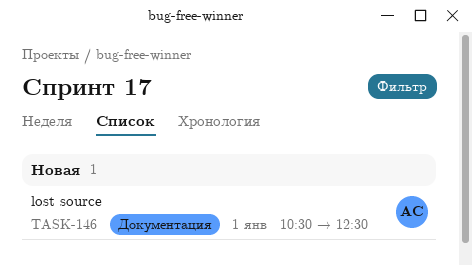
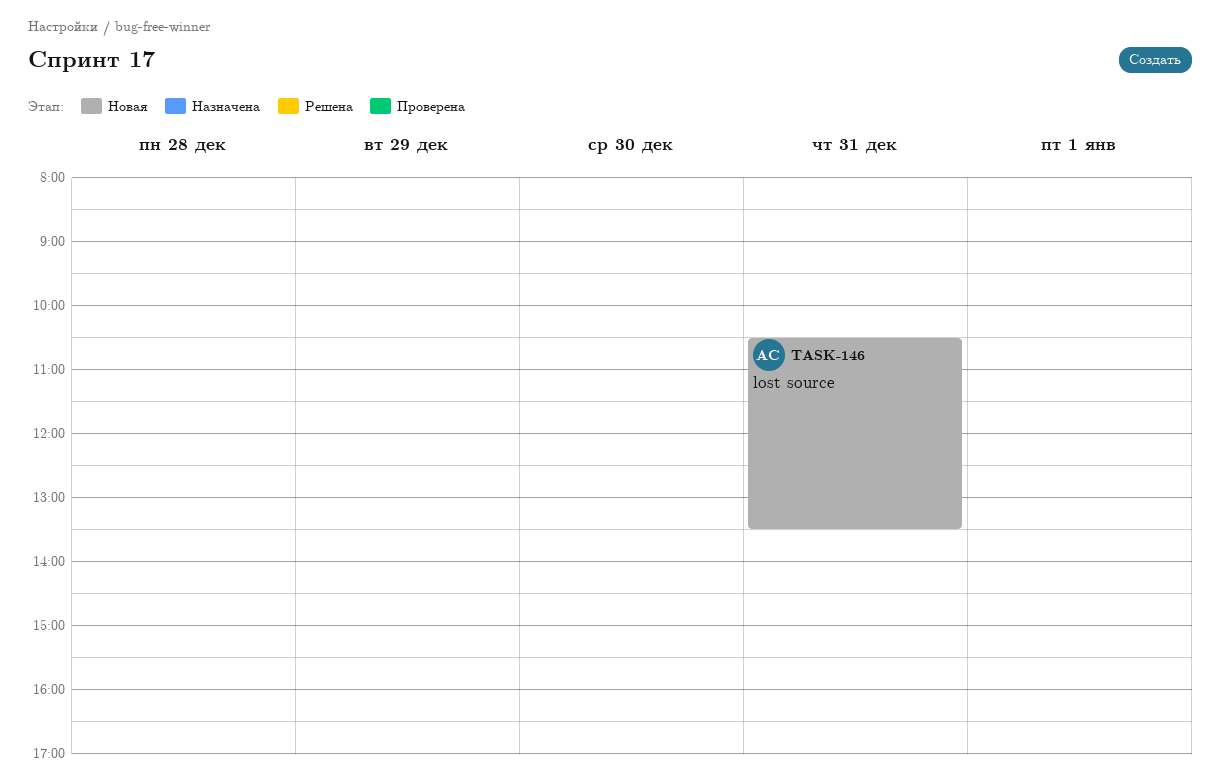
TASK-146, day: Jan 1 -> Dec 31
TASK-146, ends: 12:30 -> 13:30

